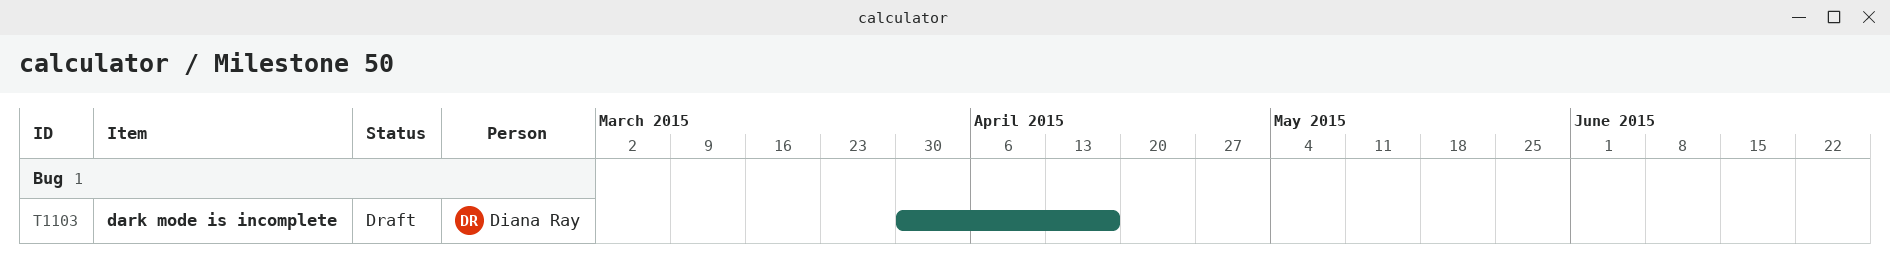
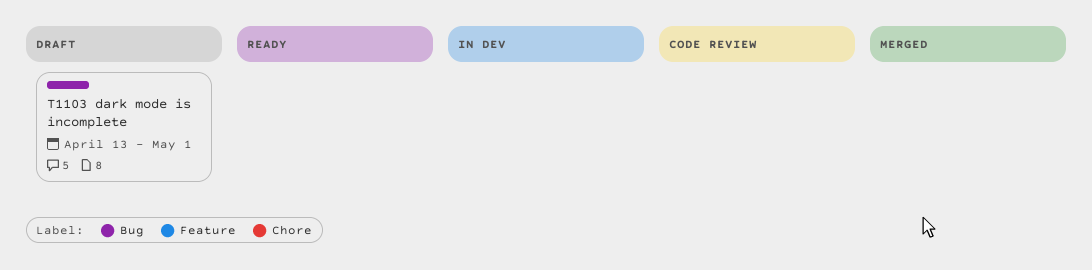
T1103, start: Mar 30 -> Apr 13
T1103, due: Apr 17 -> May 1

